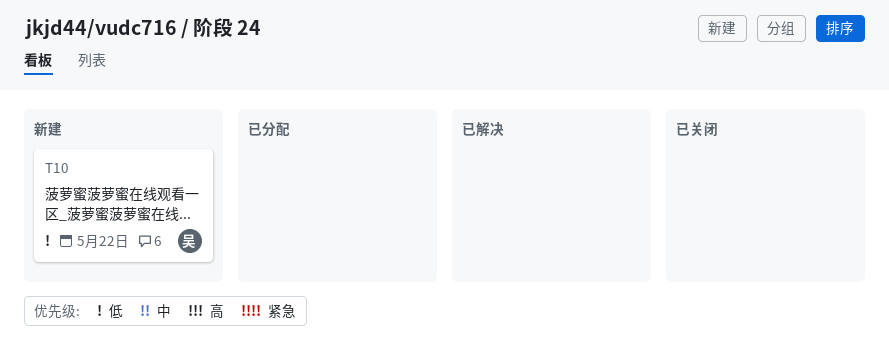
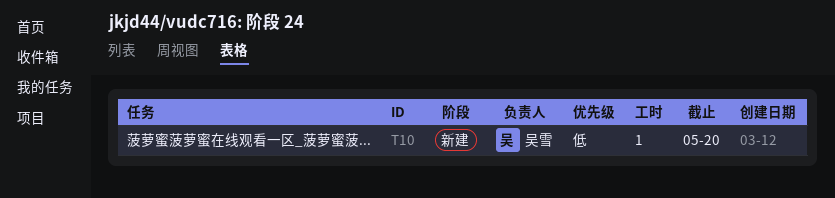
T10, due: May 22 -> May 20

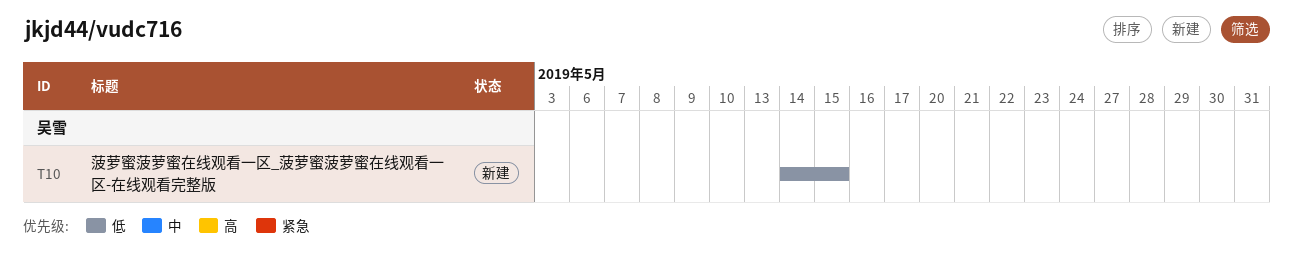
T10, due: May 20 -> May 15

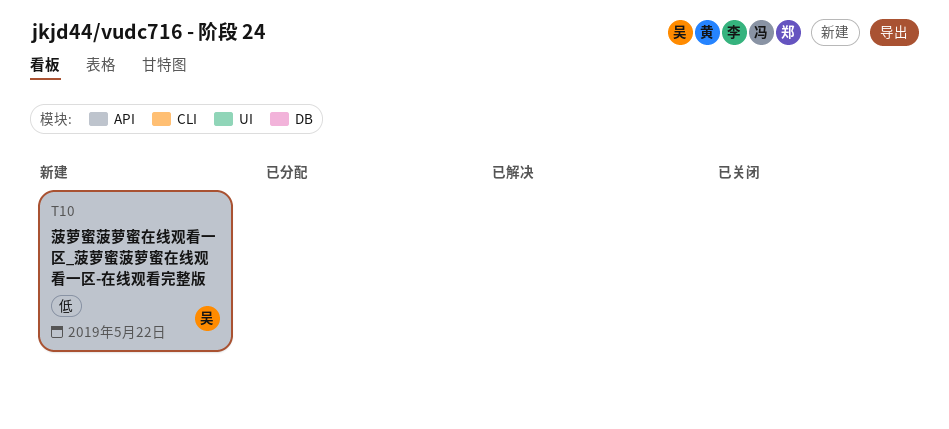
T10, due: May 15 -> May 22

